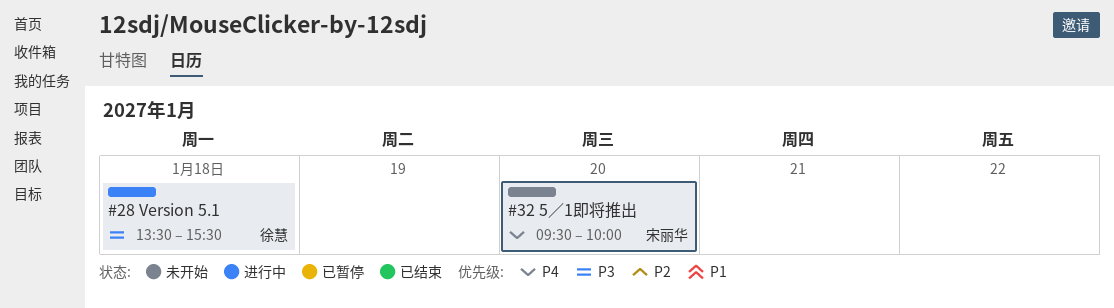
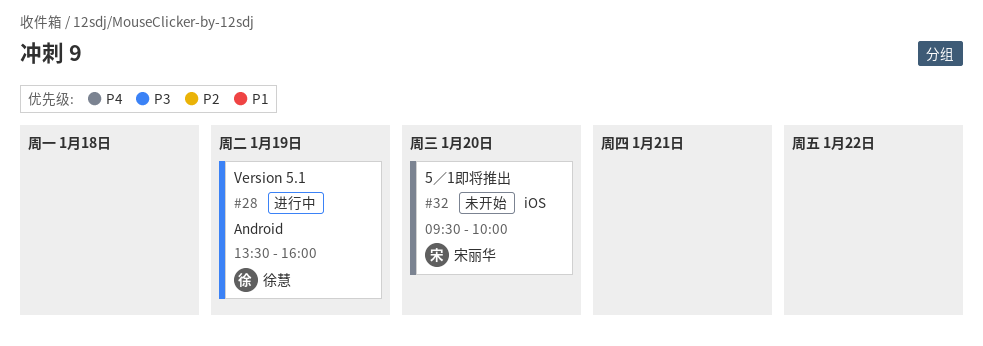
#28, day: Jan 18 -> Jan 19
#28, ends: 15:30 -> 16:00

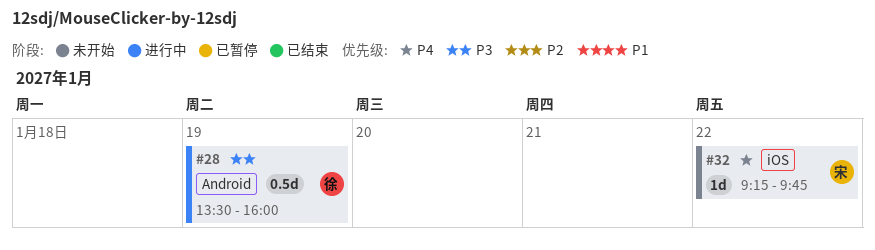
#32, day: Jan 20 -> Jan 22
#32, begins: 09:30 -> 09:15
#32, ends: 10:00 -> 09:45

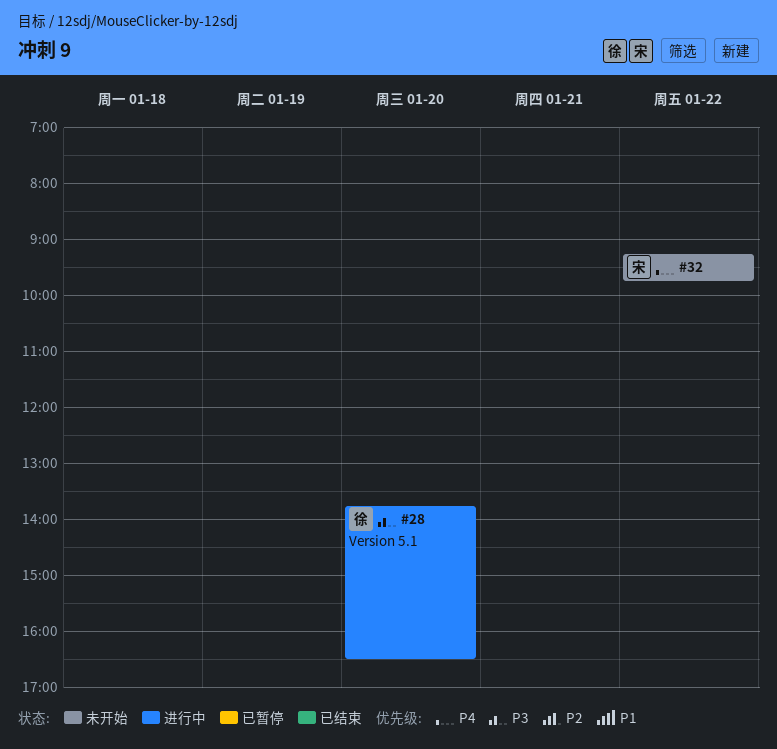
#28, day: Jan 19 -> Jan 20
#28, begins: 13:30 -> 13:45
#28, ends: 16:00 -> 16:30

